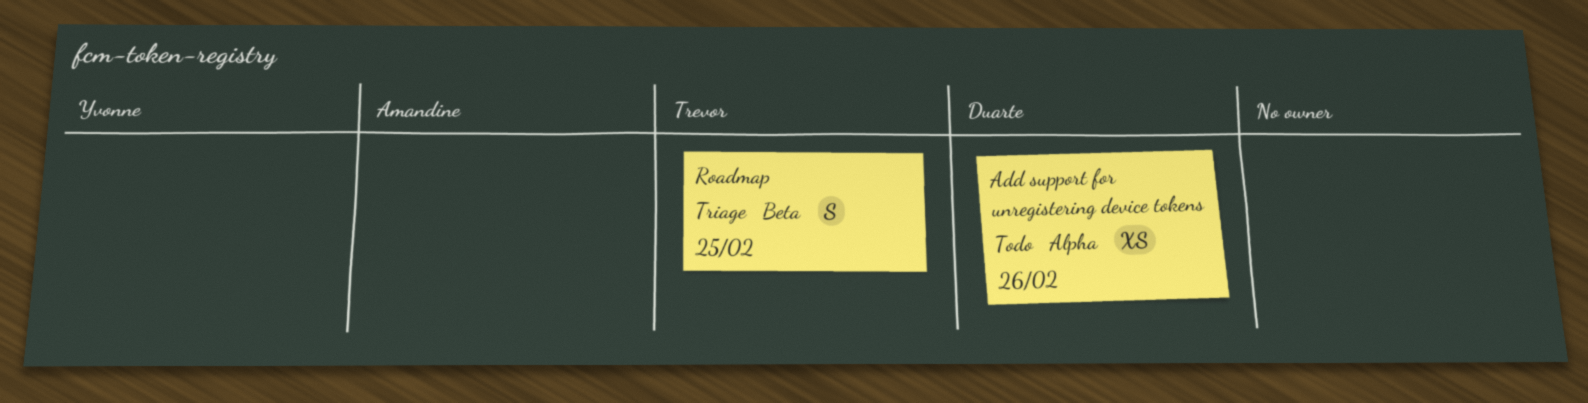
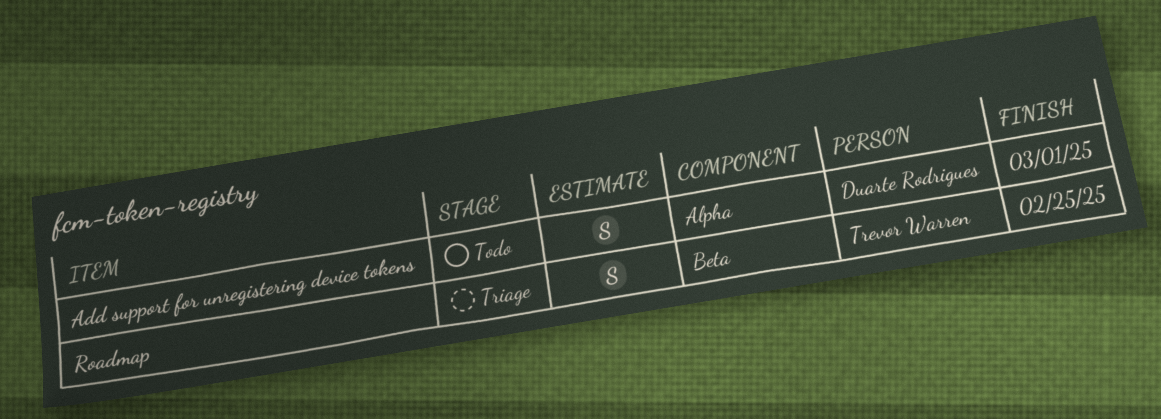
Add support for unregistering device tokens, estimate: XS -> S
Add support for unregistering device tokens, due: Feb 26 -> Mar 1

